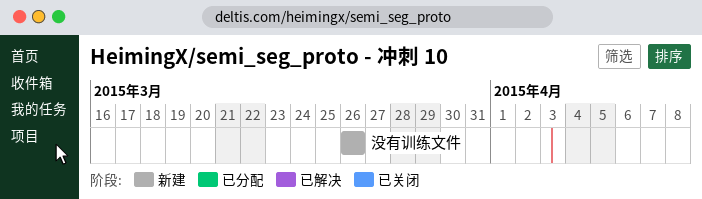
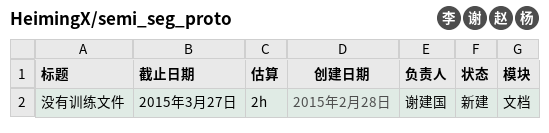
没有训练文件, due: Mar 26 -> Mar 27

